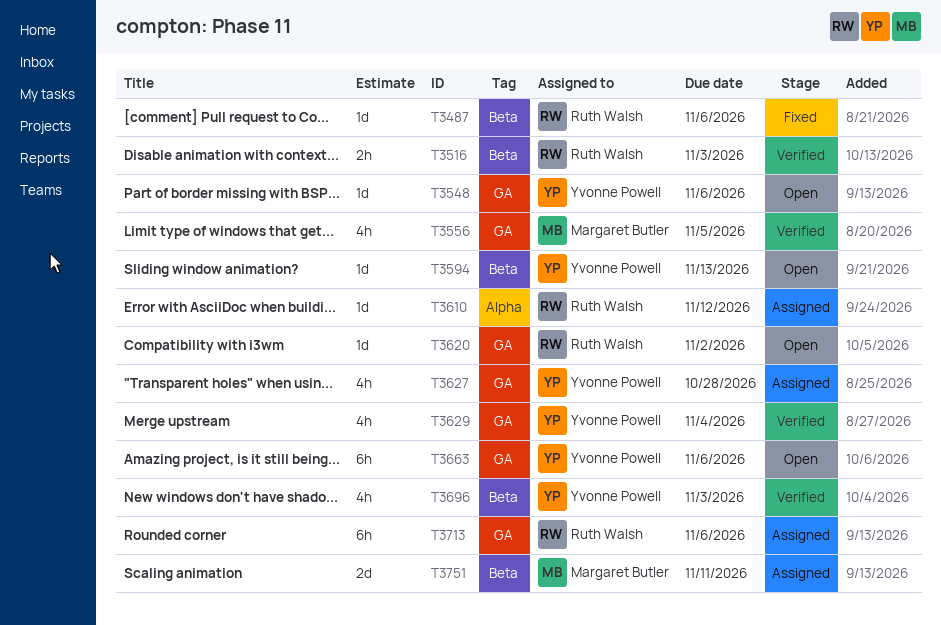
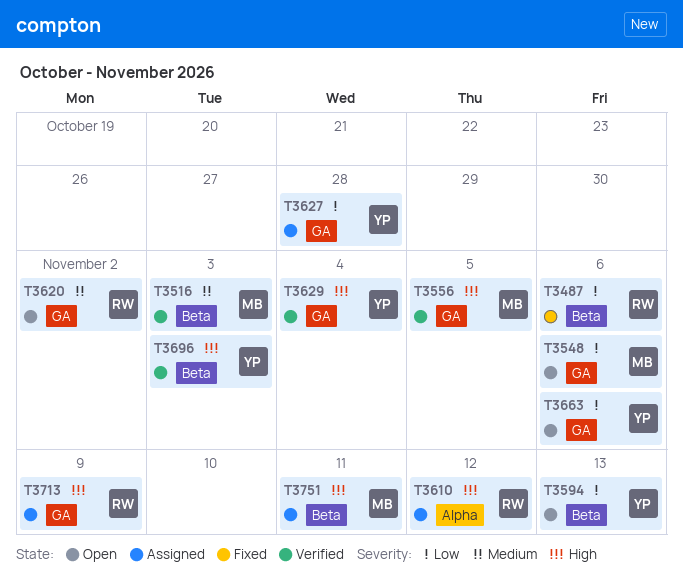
T3516, owner: Ruth Walsh -> Margaret Butler
T3548, owner: Yvonne Powell -> Margaret Butler
T3713, due: Nov 6 -> Nov 9

